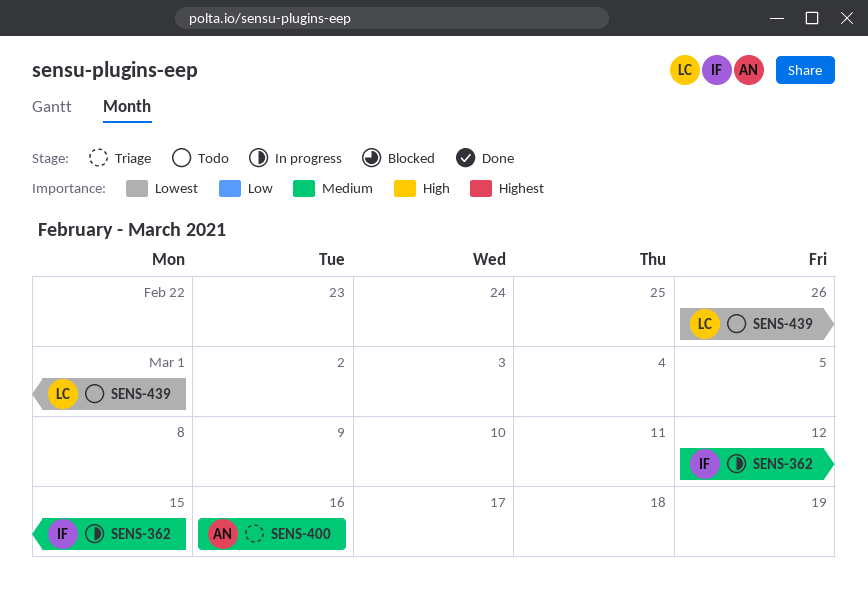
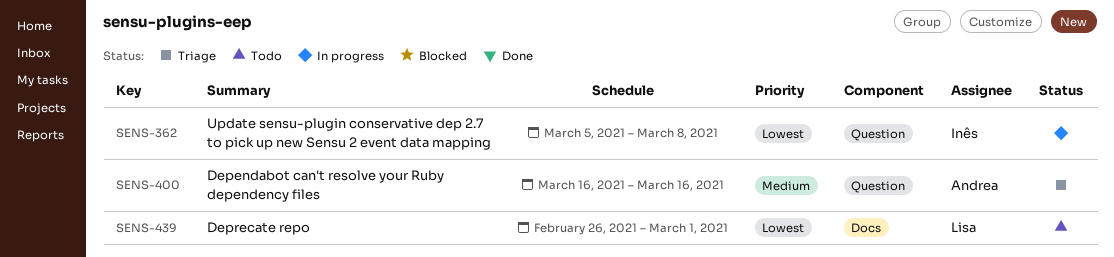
SENS-362, priority: Medium -> Lowest
SENS-362, start: Mar 12 -> Mar 5
SENS-362, due: Mar 15 -> Mar 8

